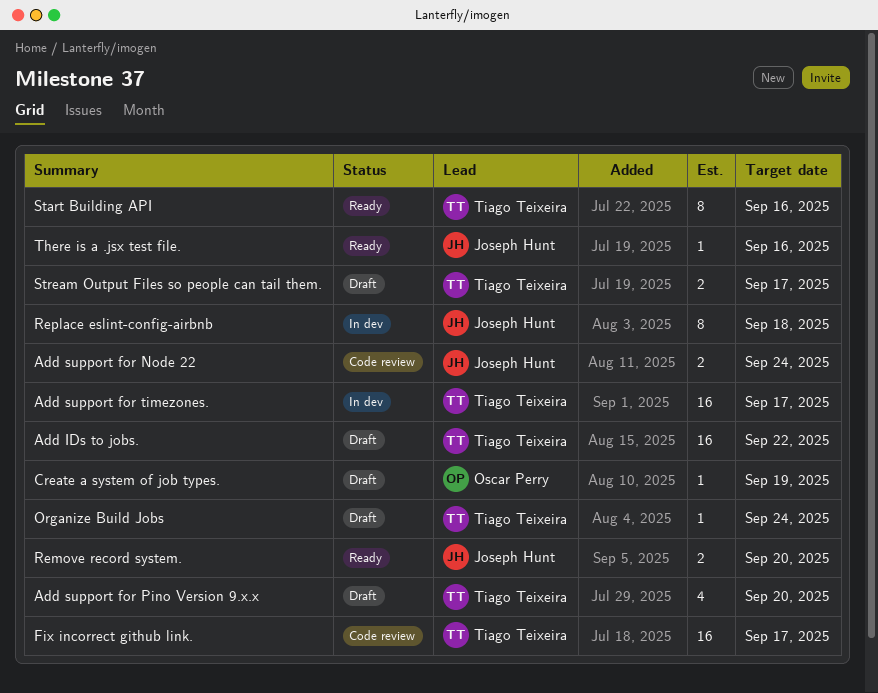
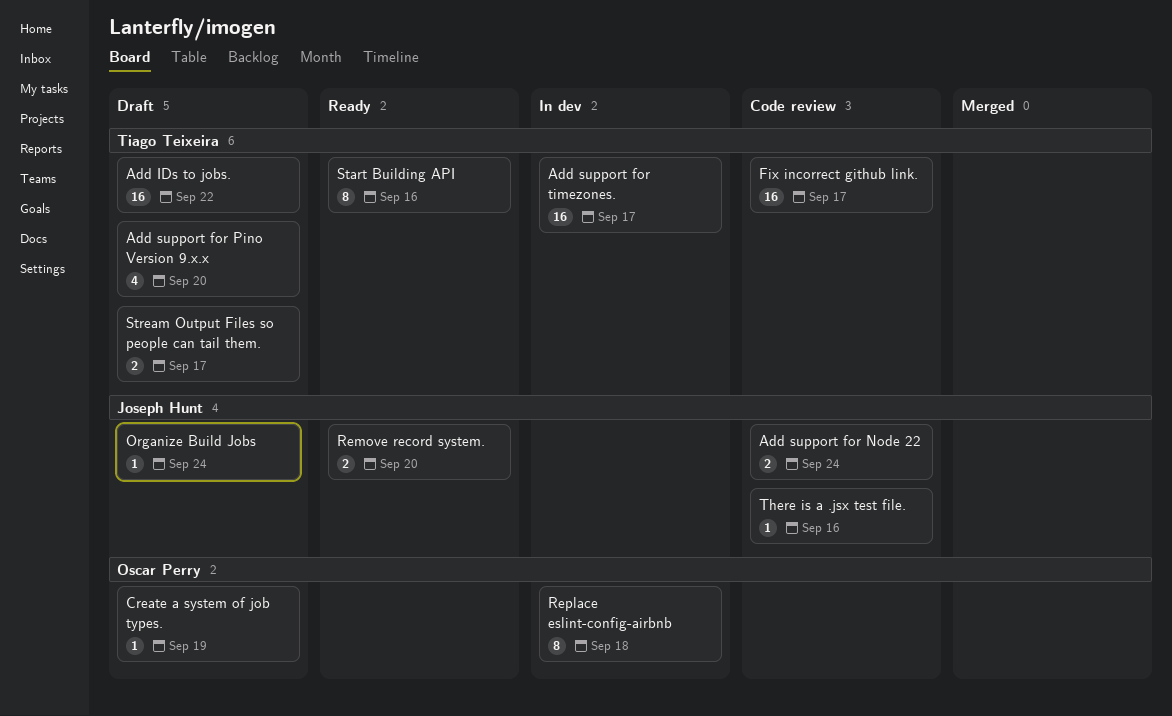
Organize Build Jobs, owner: Tiago Teixeira -> Joseph Hunt
Replace eslint-config-airbnb, owner: Joseph Hunt -> Oscar Perry
There is a .jsx test file., status: Ready -> Code review

